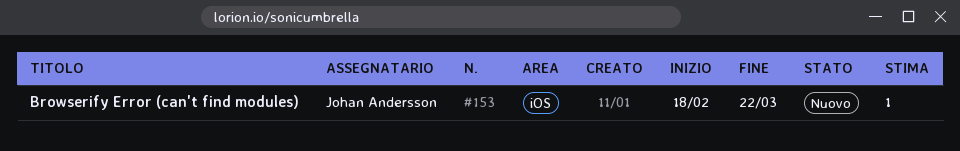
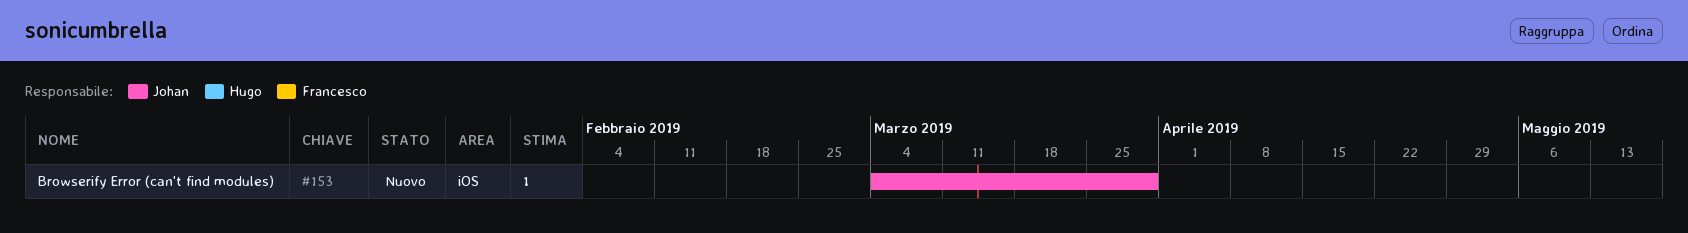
#153, start: Feb 18 -> Mar 4
#153, due: Mar 22 -> Mar 29

